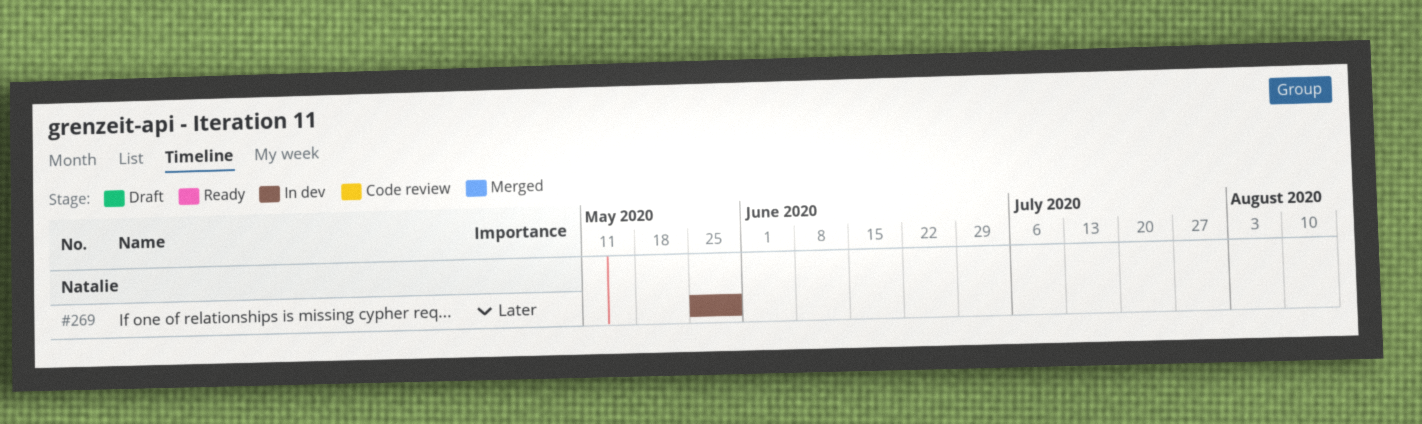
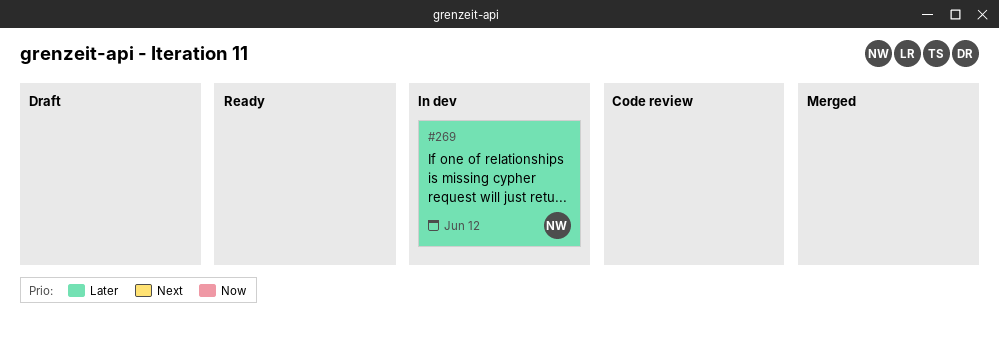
#269, due: May 29 -> Jun 12

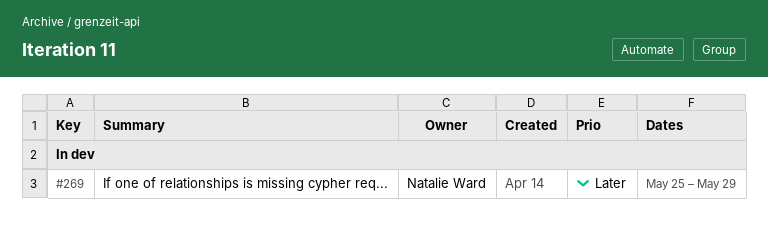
#269, due: Jun 12 -> May 29

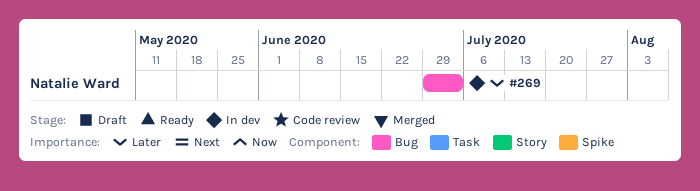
#269, start: May 25 -> Jun 29
#269, due: May 29 -> Jul 3

